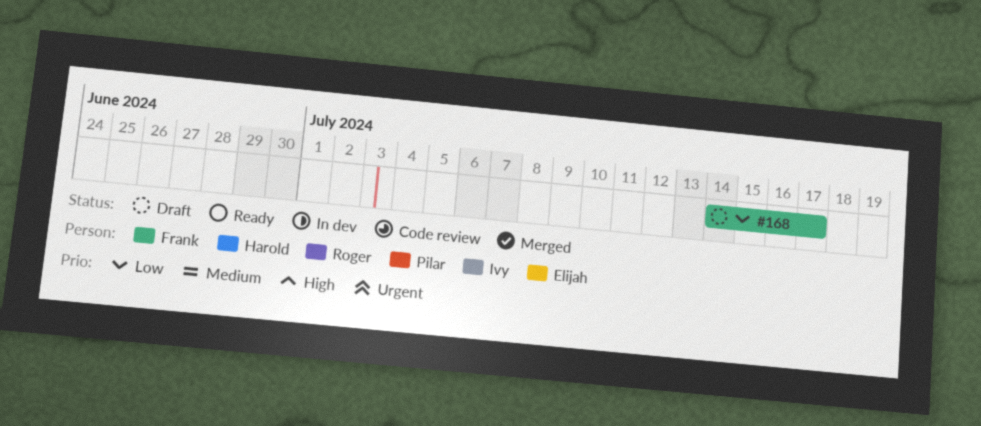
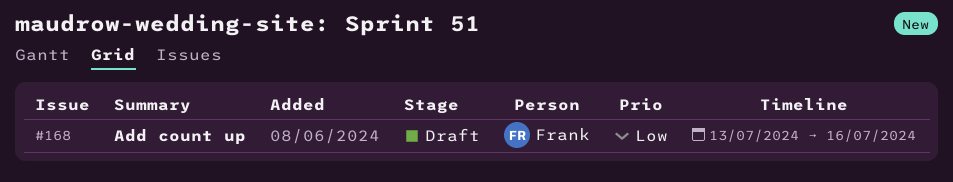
#168, start: Jul 14 -> Jul 13
#168, due: Jul 17 -> Jul 16

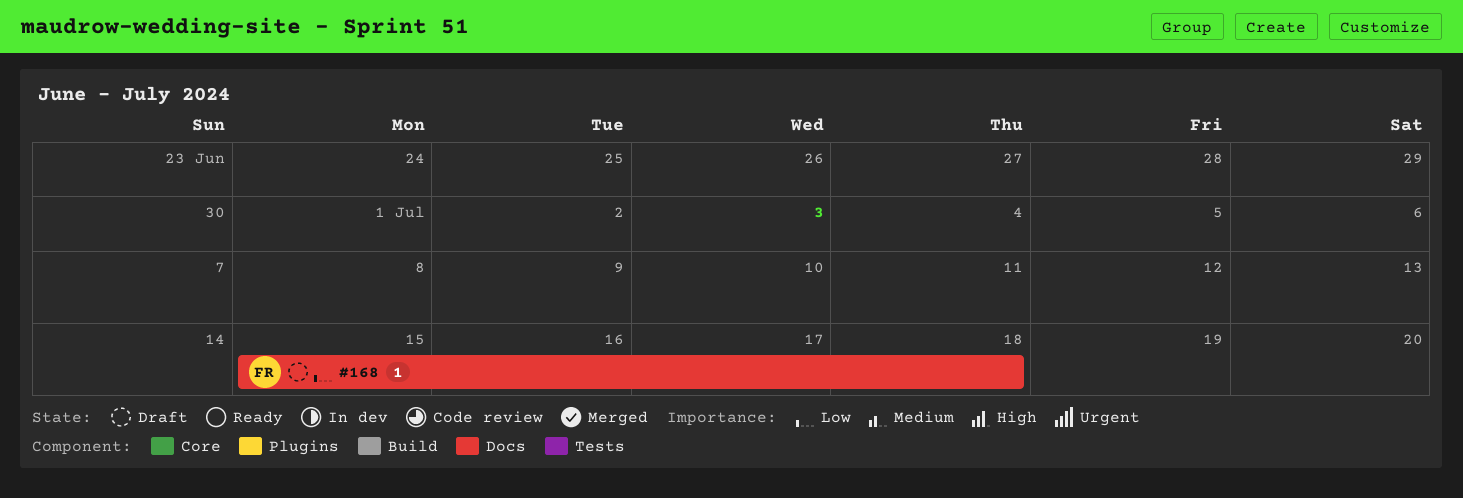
#168, start: Jul 13 -> Jul 15
#168, due: Jul 16 -> Jul 18

